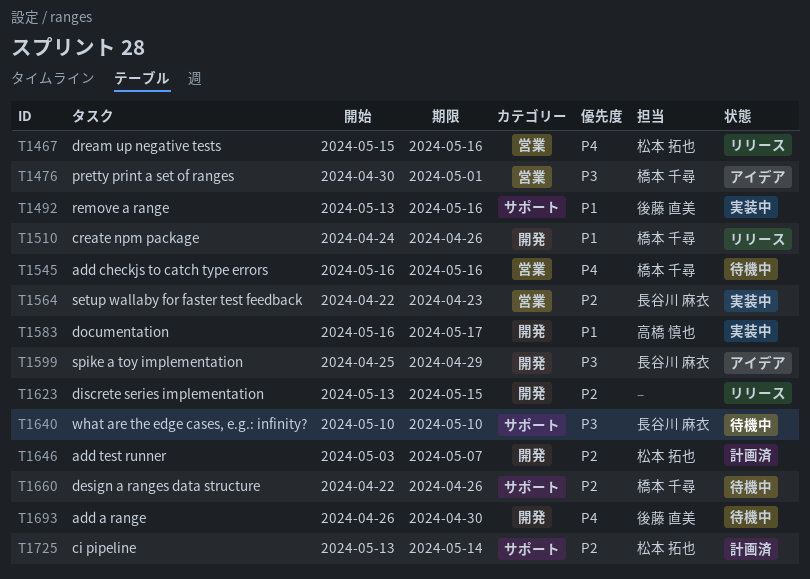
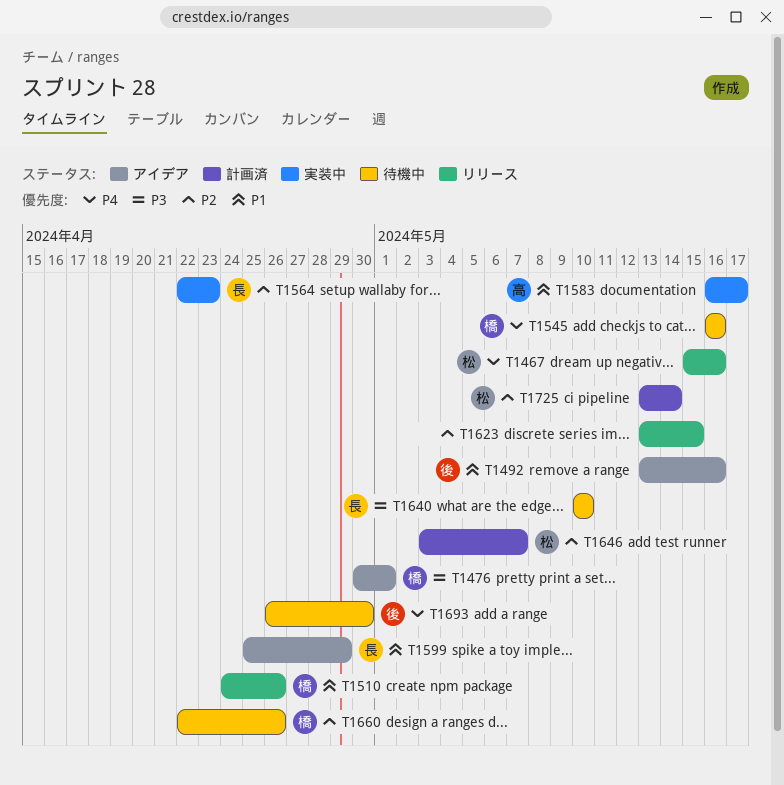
T1492, status: 実装中 -> アイデア
T1599, priority: P3 -> P1

